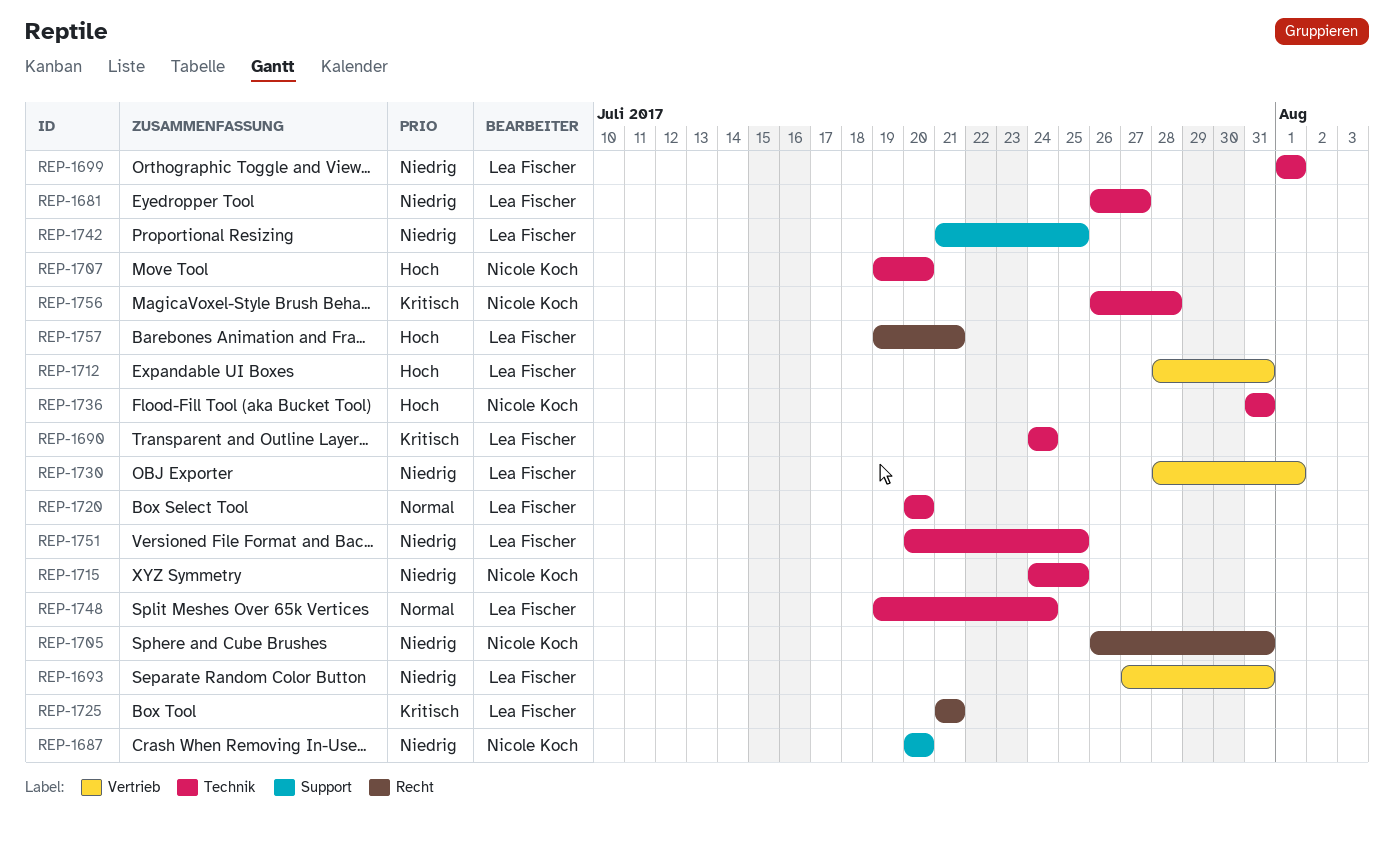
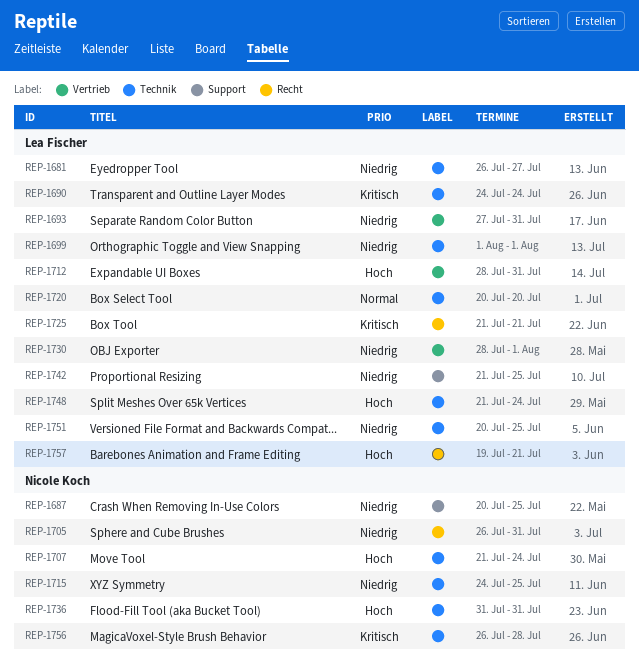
REP-1687, due: Jul 20 -> Jul 25
REP-1707, start: Jul 19 -> Jul 21
REP-1707, due: Jul 20 -> Jul 24
REP-1748, priority: Normal -> Hoch
REP-1748, start: Jul 19 -> Jul 21

